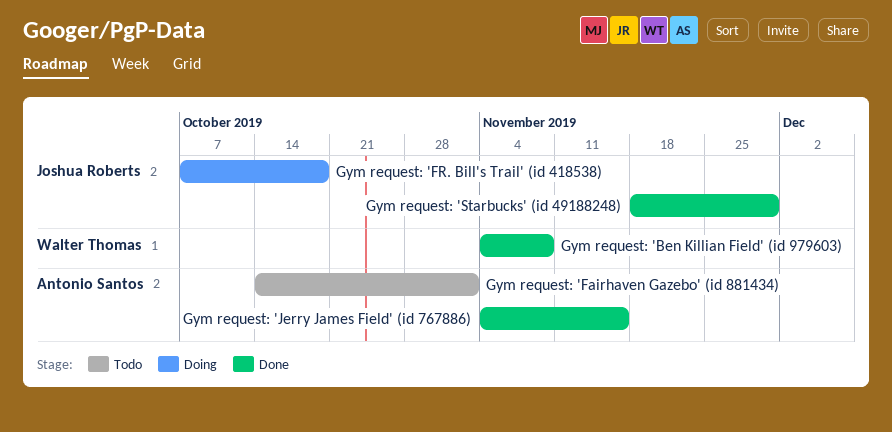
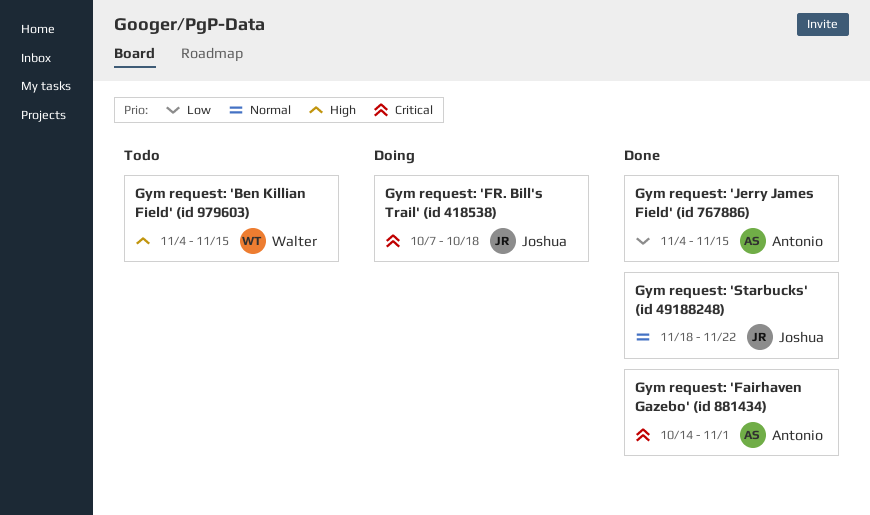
Gym request: 'Ben Killian Field' (id 979603), status: Done -> Todo
Gym request: 'Ben Killian Field' (id 979603), due: Nov 8 -> Nov 15
Gym request: 'Fairhaven Gazebo' (id 881434), status: Todo -> Done
Gym request: 'Starbucks' (id 49188248), due: Nov 29 -> Nov 22

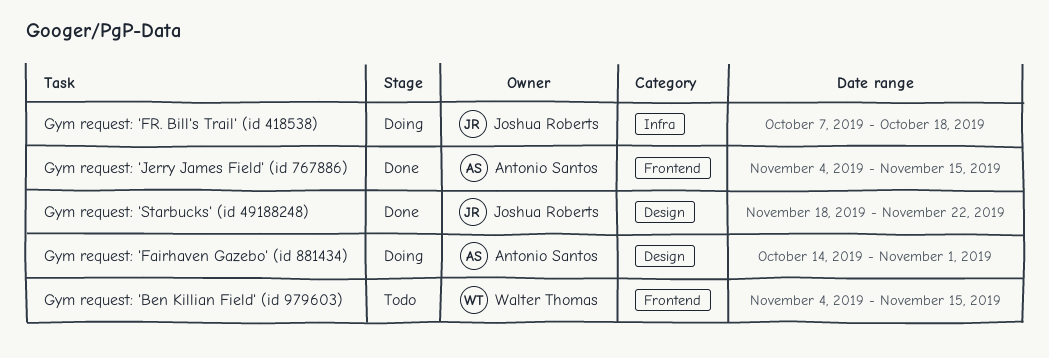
Gym request: 'Fairhaven Gazebo' (id 881434), status: Done -> Doing

